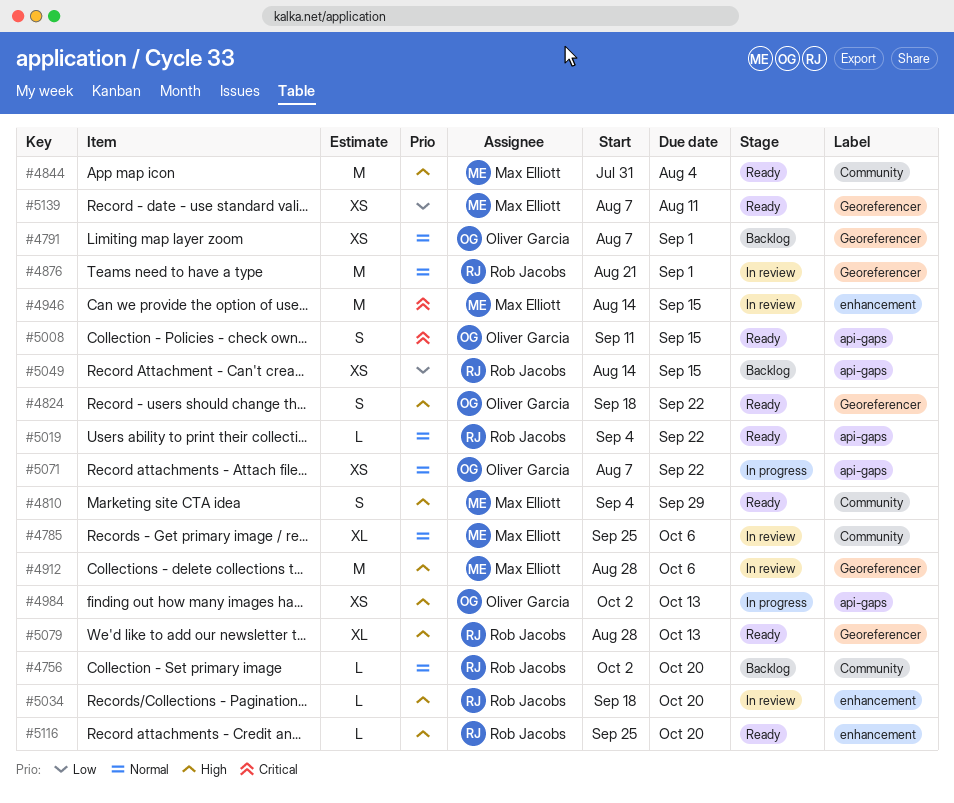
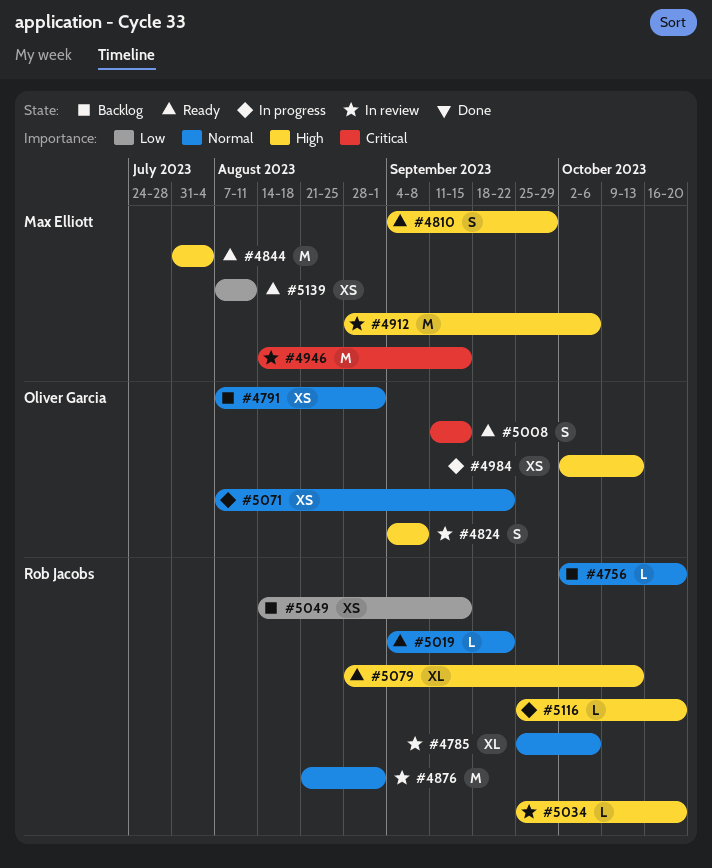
#4785, owner: Max Elliott -> Rob Jacobs
#4824, status: Ready -> In review
#4824, start: Sep 18 -> Sep 4
#4824, due: Sep 22 -> Sep 8
#5034, start: Sep 18 -> Sep 25
#5116, status: Ready -> In progress

